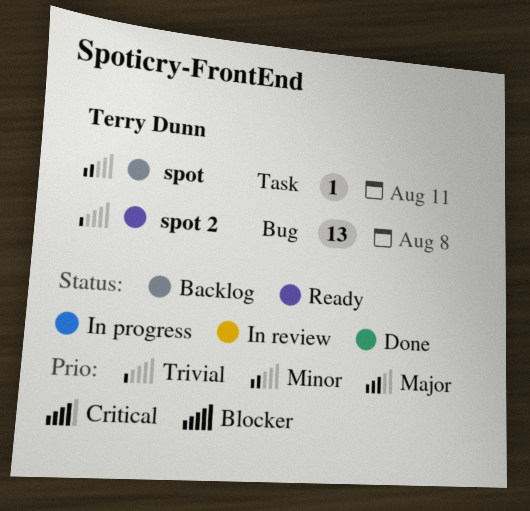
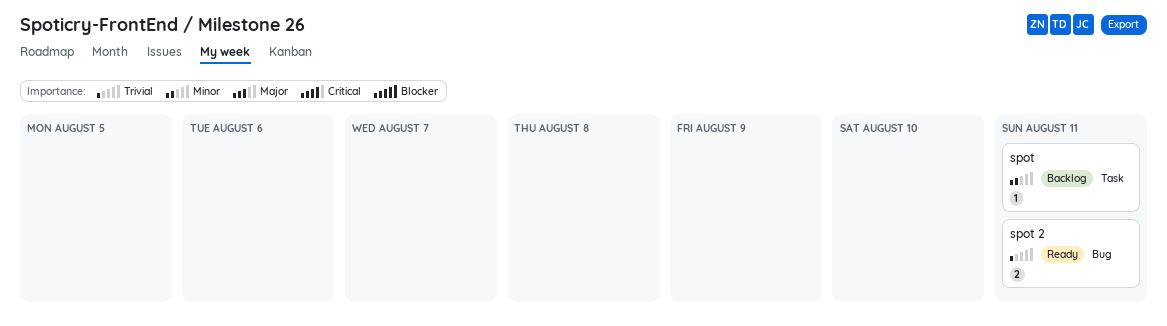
spot 2, estimate: 13 -> 2
spot 2, due: Aug 8 -> Aug 11

